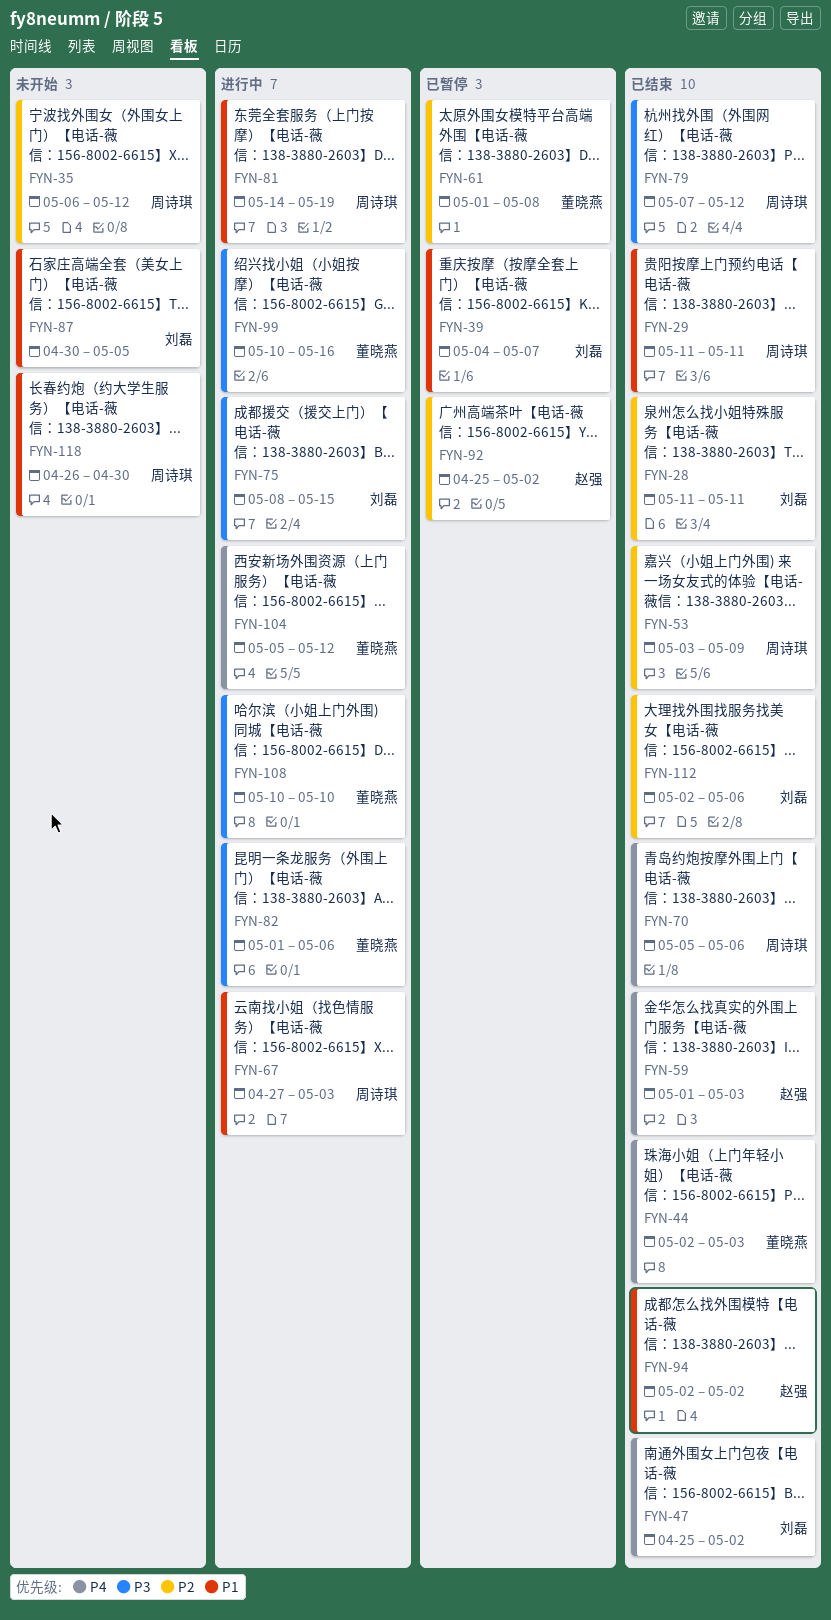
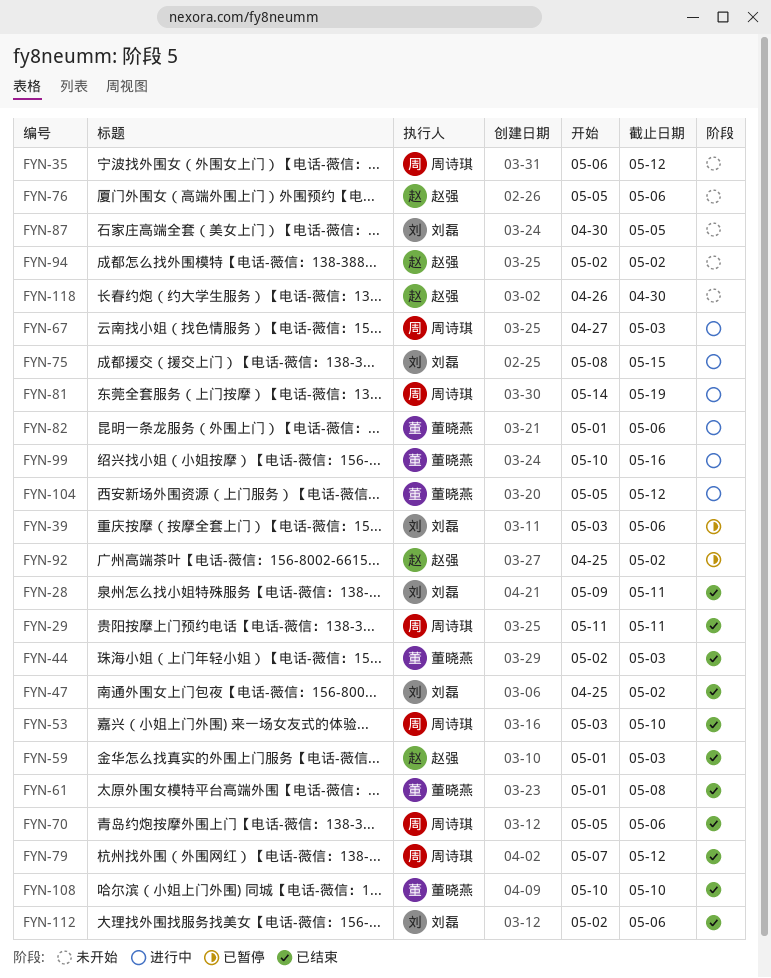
FYN-28, start: May 11 -> May 9
FYN-39, start: May 4 -> May 3
FYN-39, due: May 7 -> May 6
FYN-53, due: May 9 -> May 10
FYN-61, status: 已暂停 -> 已结束
FYN-76: none -> present
FYN-94, status: 已结束 -> 未开始
FYN-108, status: 进行中 -> 已结束
FYN-118, owner: 周诗琪 -> 赵强

